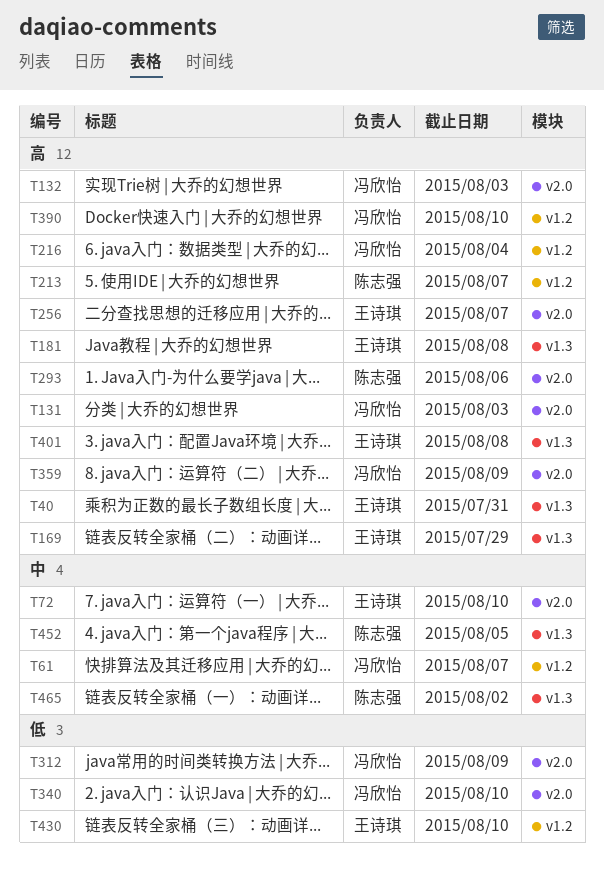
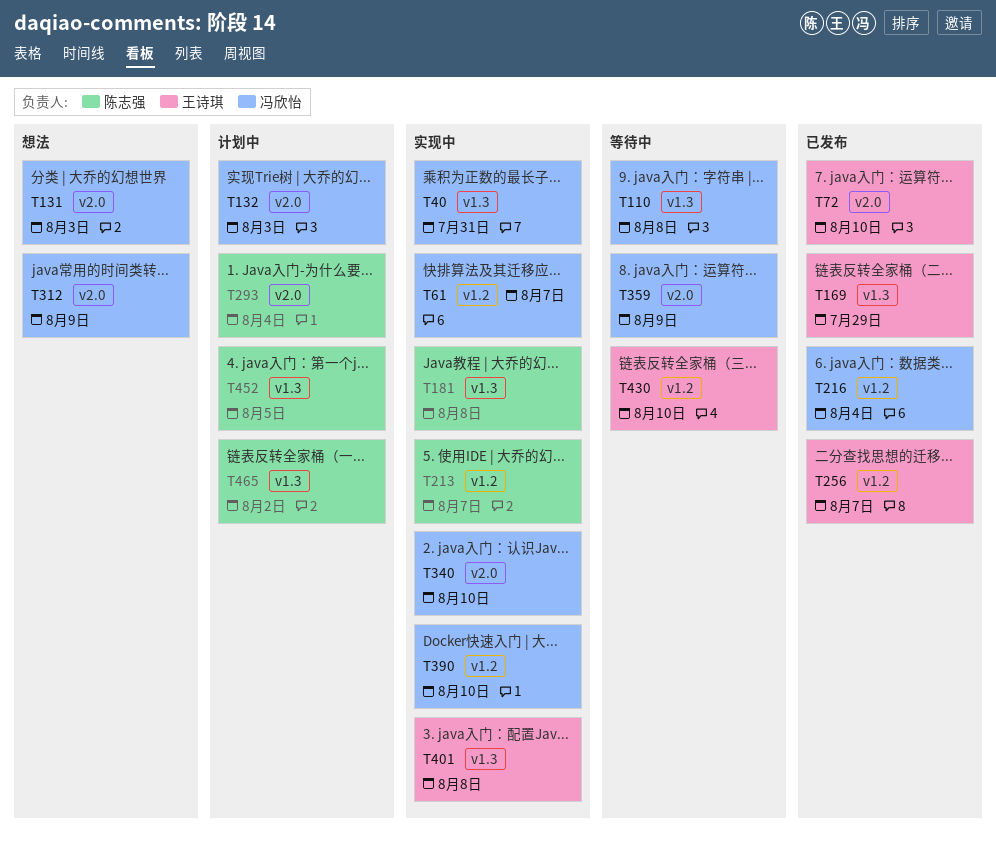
T40, owner: 王诗琪 -> 冯欣怡
T110: none -> present
T181, owner: 王诗琪 -> 陈志强
T256, label: v2.0 -> v1.2
T293, due: Aug 6 -> Aug 4

